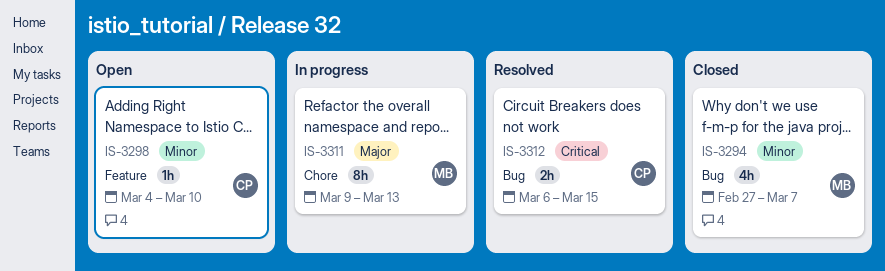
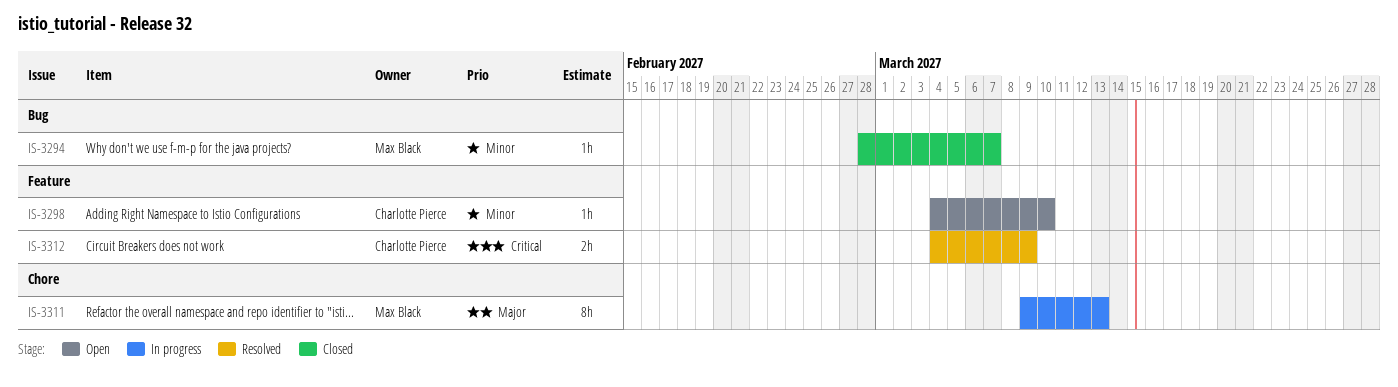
IS-3294, estimate: 4h -> 1h
IS-3294, start: Feb 27 -> Feb 28
IS-3312, label: Bug -> Feature
IS-3312, start: Mar 6 -> Mar 4
IS-3312, due: Mar 15 -> Mar 9

